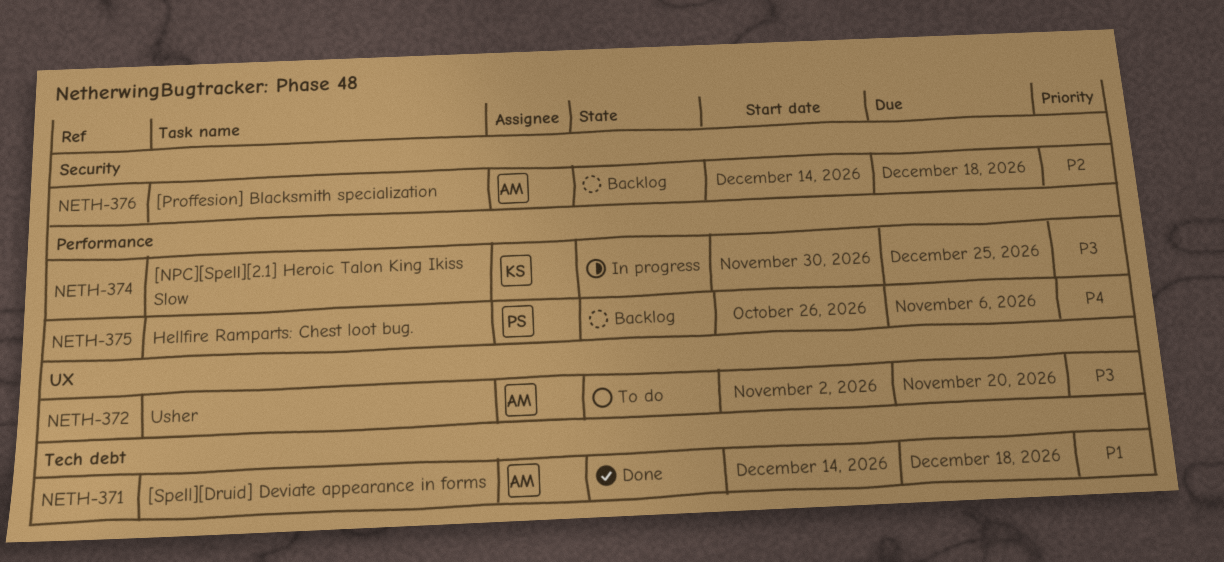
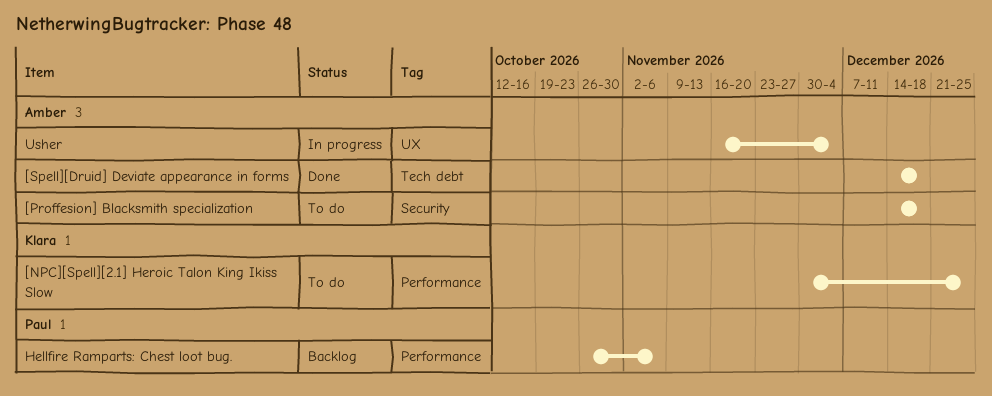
[NPC][Spell][2.1] Heroic Talon King Ikiss Slow, status: In progress -> To do
[Proffesion] Blacksmith specialization, status: Backlog -> To do
Usher, status: To do -> In progress
Usher, start: Nov 2 -> Nov 16
Usher, due: Nov 20 -> Dec 4

